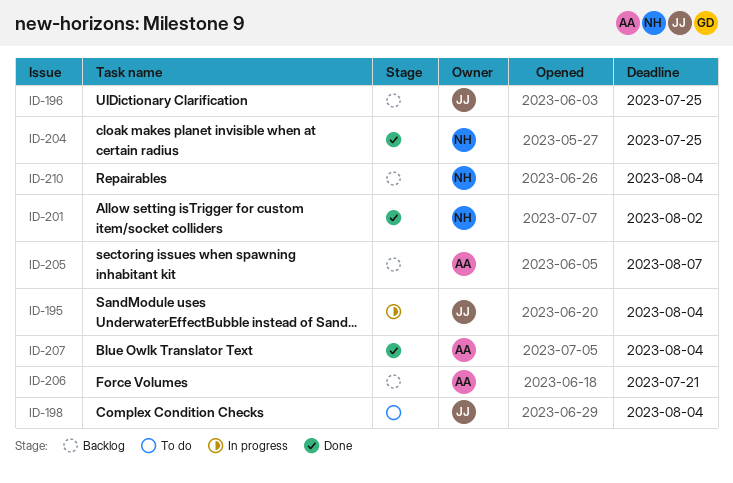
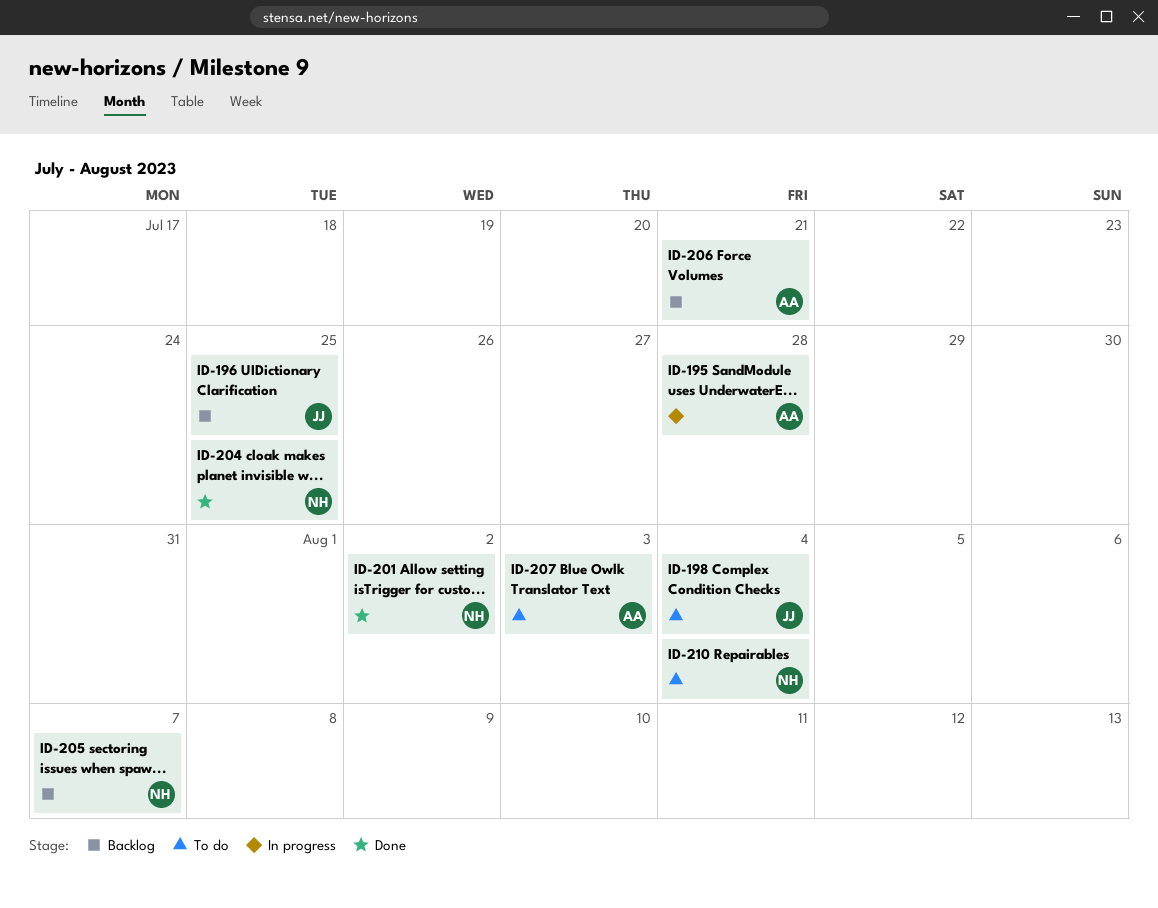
ID-195, owner: JJ -> AA
ID-195, due: Aug 4 -> Jul 28
ID-205, owner: AA -> NH
ID-207, status: Done -> To do
ID-207, due: Aug 4 -> Aug 3
ID-210, status: Backlog -> To do

